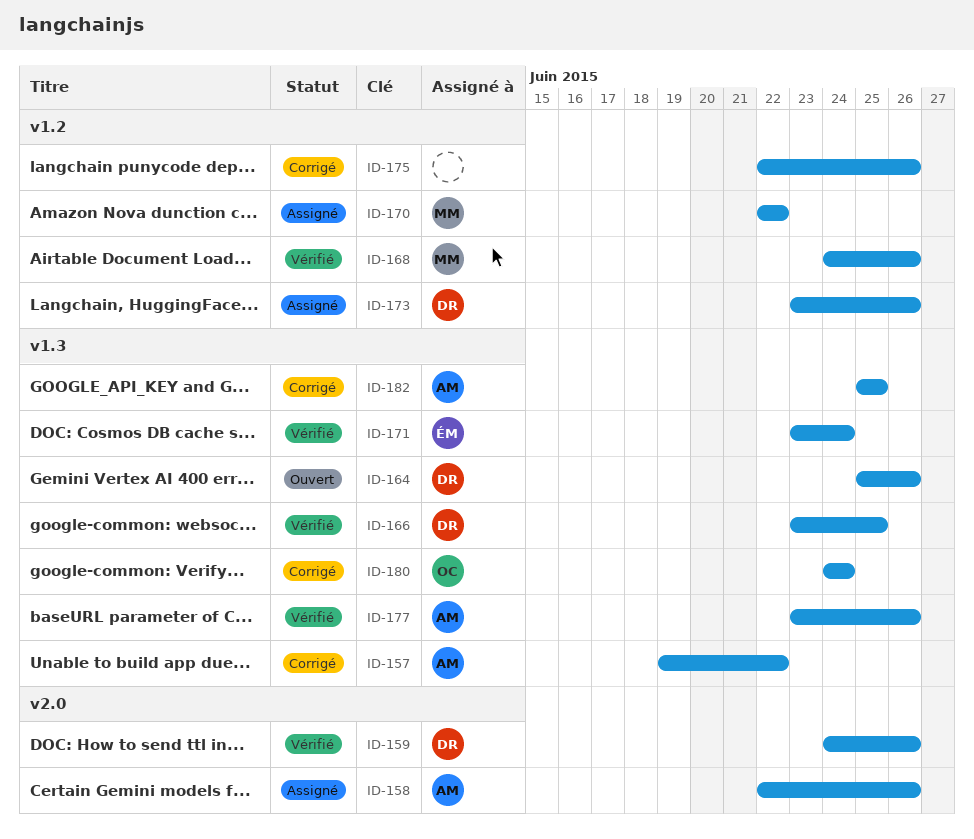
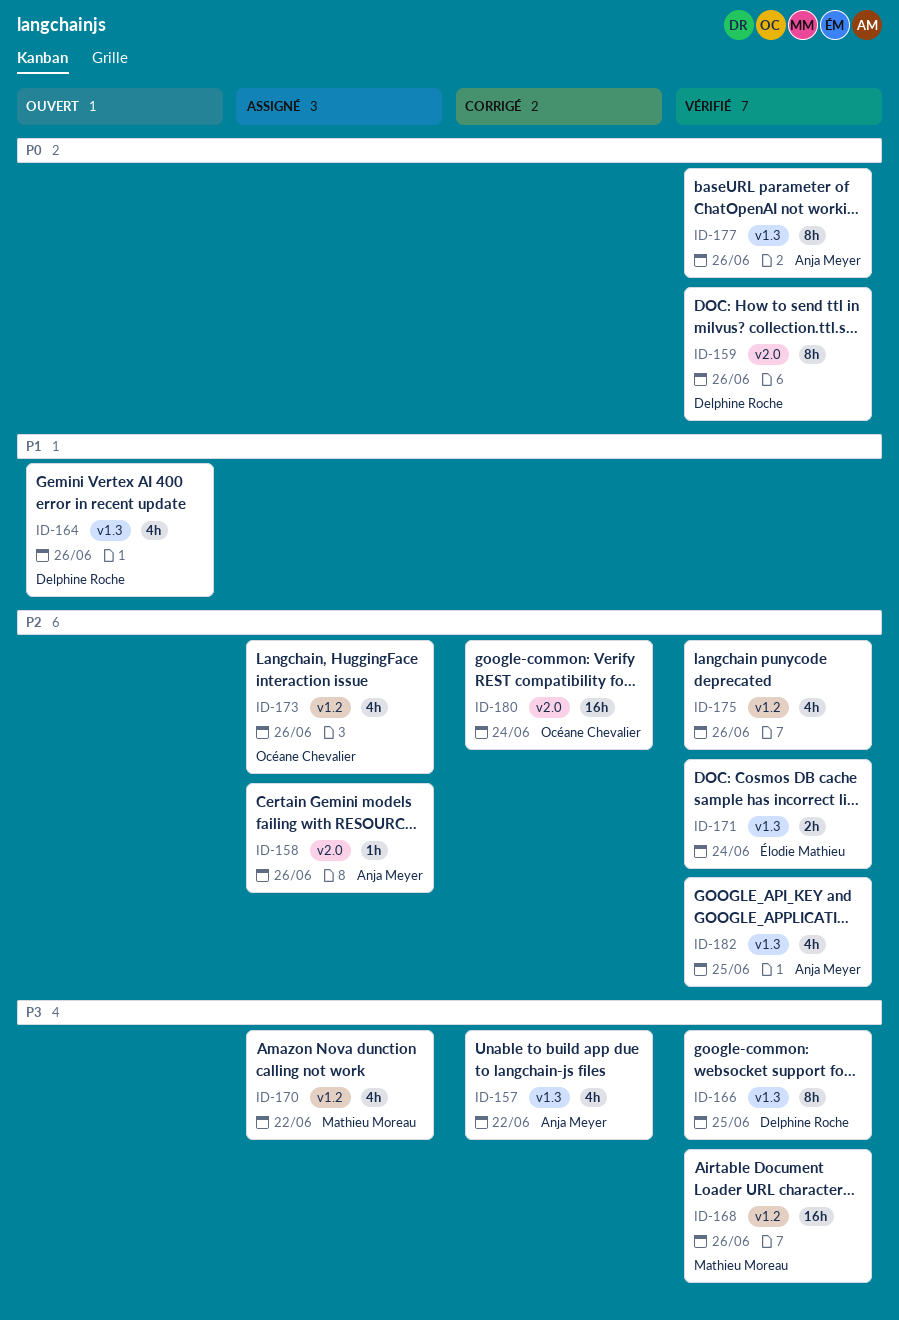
ID-173, owner: Delphine Roche -> Océane Chevalier
ID-175, status: Corrigé -> Vérifié
ID-180, label: v1.3 -> v2.0
ID-182, status: Corrigé -> Vérifié

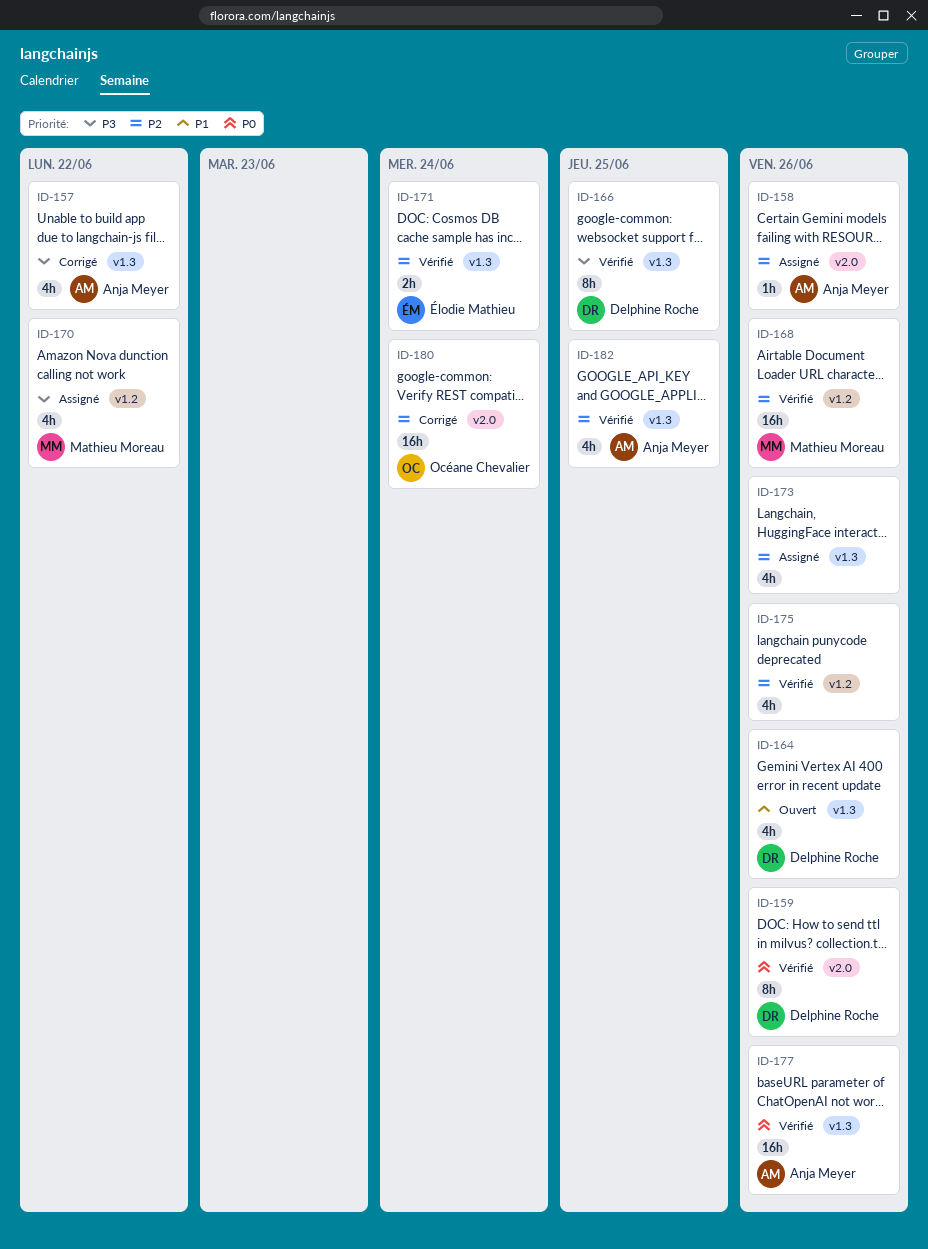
ID-168, priority: P3 -> P2
ID-173, owner: Océane Chevalier -> none
ID-173, label: v1.2 -> v1.3
ID-177, estimate: 8h -> 16h

